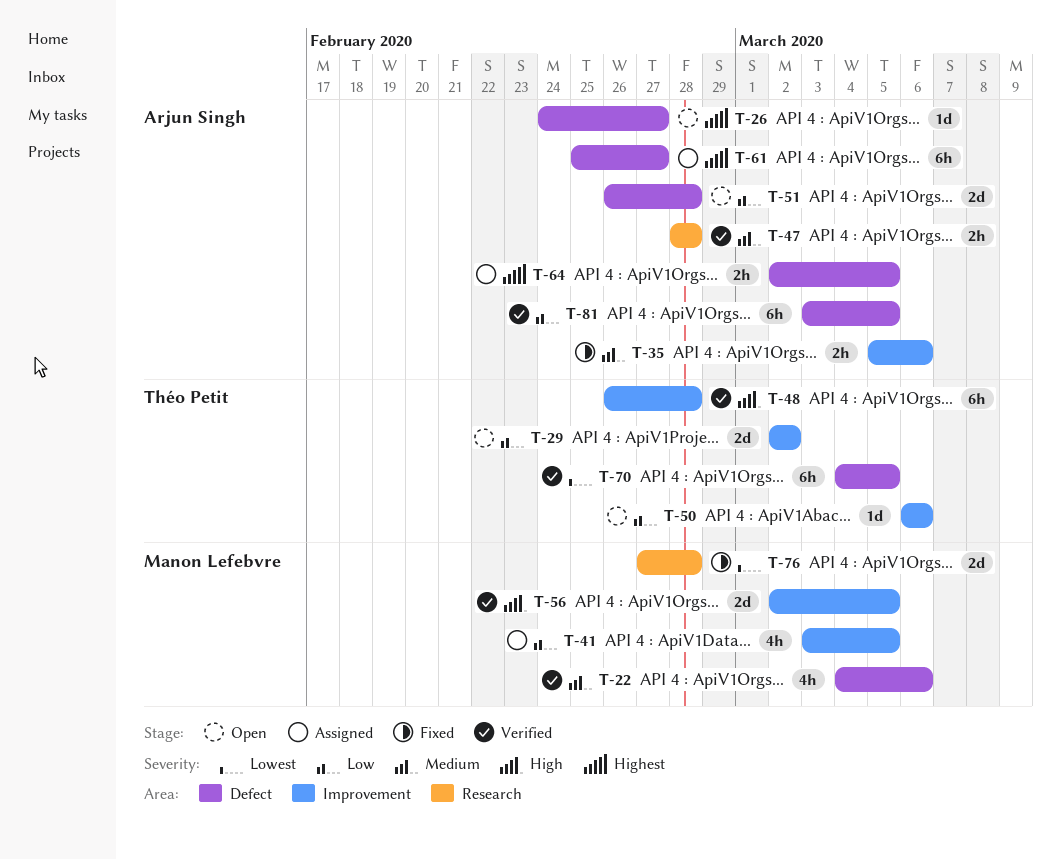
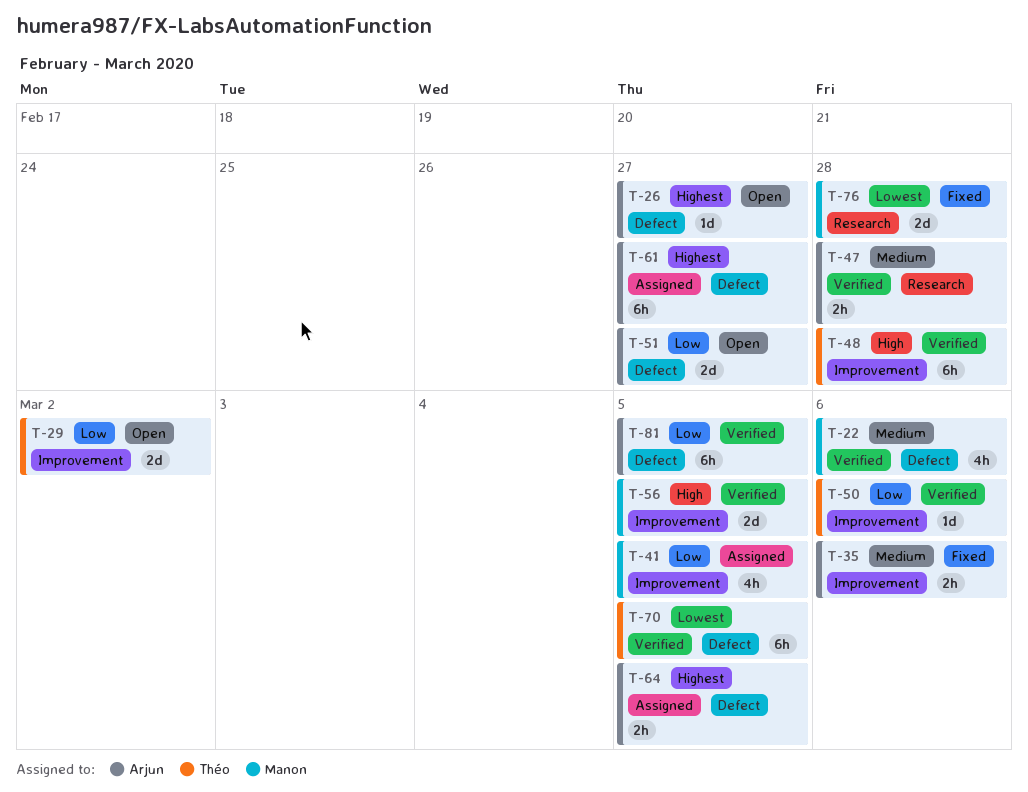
T-50, status: Open -> Verified
T-51, due: Feb 28 -> Feb 27

